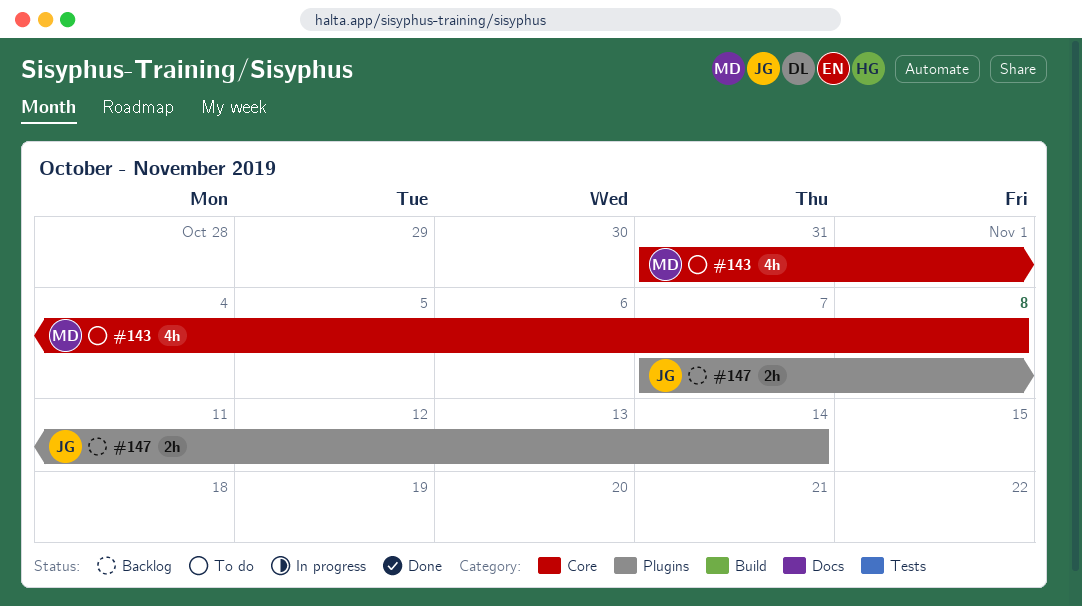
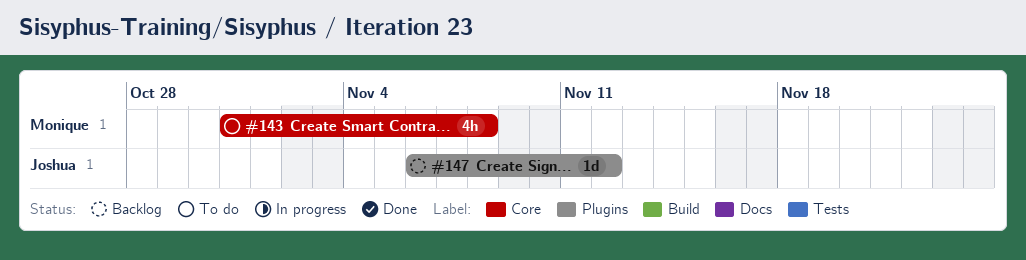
#147, estimate: 2h -> 1d
#147, start: Nov 7 -> Nov 6
#147, due: Nov 14 -> Nov 12

